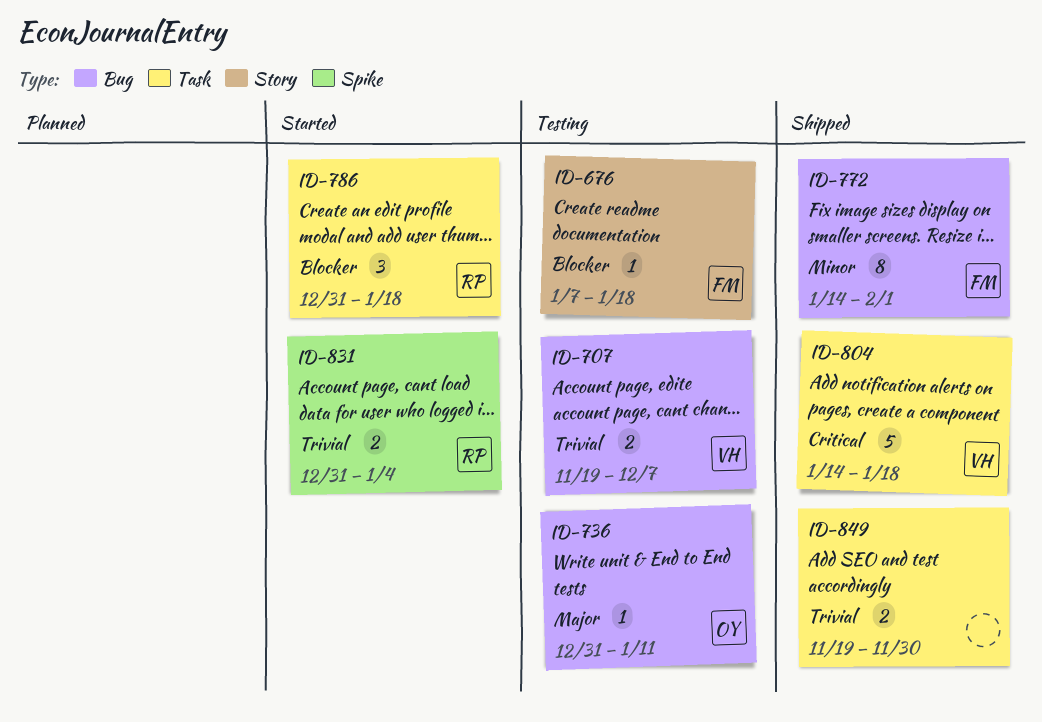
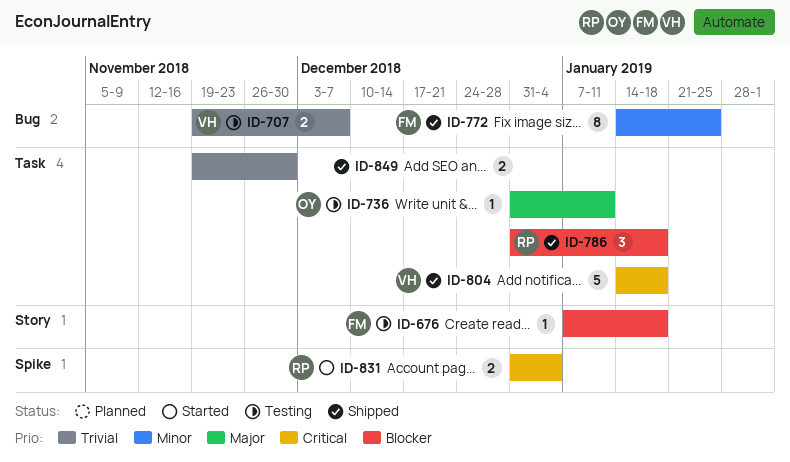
ID-736, label: Bug -> Task
ID-772, due: Feb 1 -> Jan 25
ID-786, status: Started -> Shipped
ID-831, priority: Trivial -> Critical

